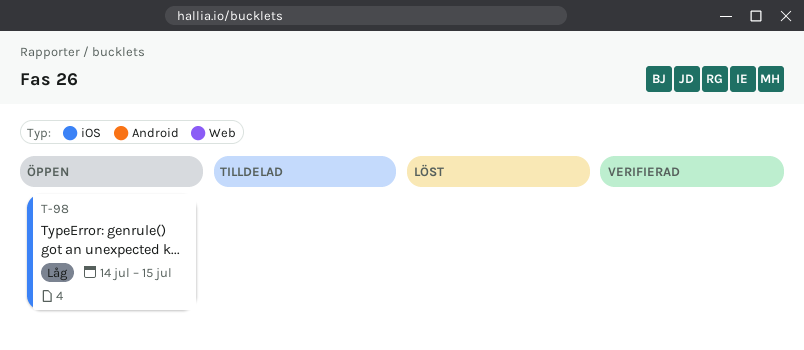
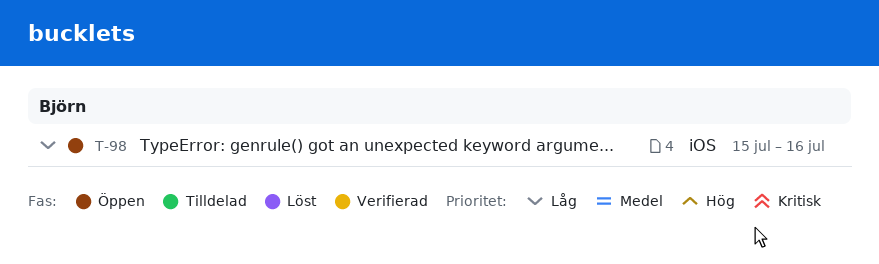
T-98, start: Jul 14 -> Jul 15
T-98, due: Jul 15 -> Jul 16

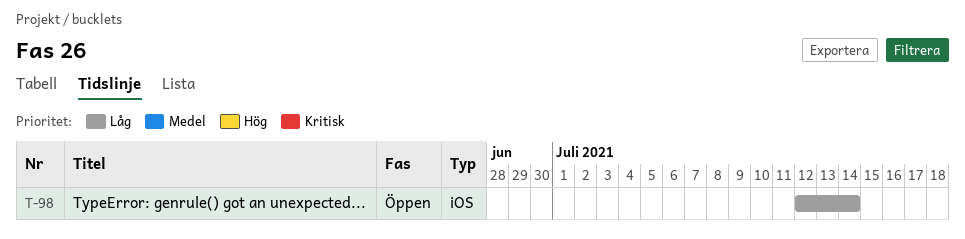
T-98, start: Jul 15 -> Jul 12
T-98, due: Jul 16 -> Jul 14

